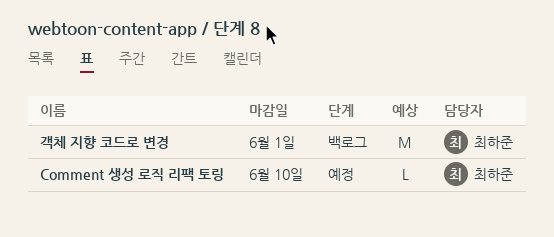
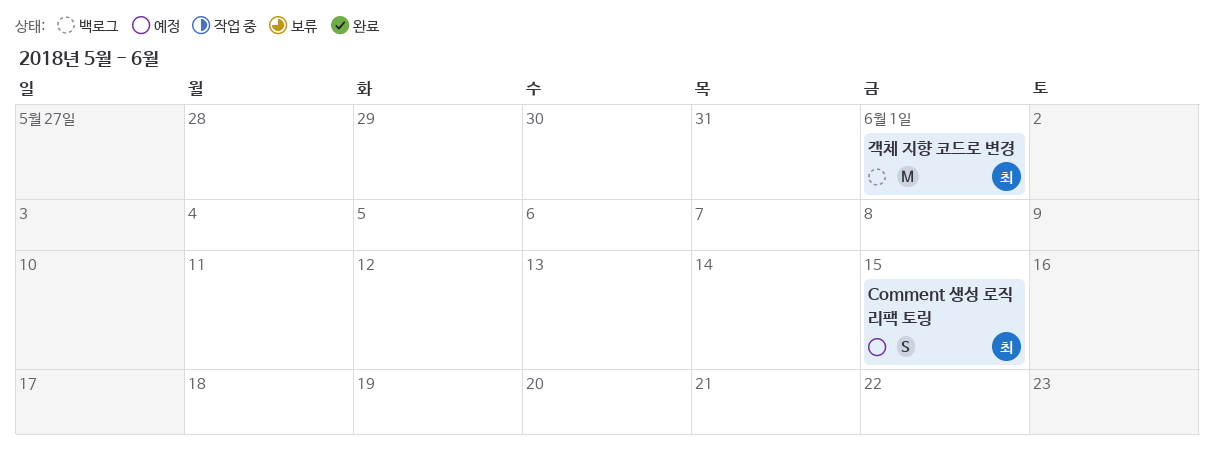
Comment 생성 로직 리팩 토링, estimate: L -> S
Comment 생성 로직 리팩 토링, due: Jun 10 -> Jun 15

